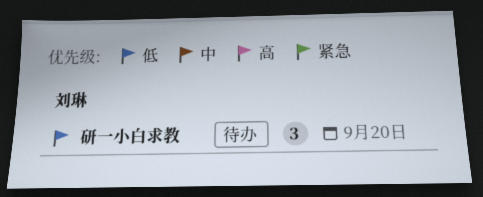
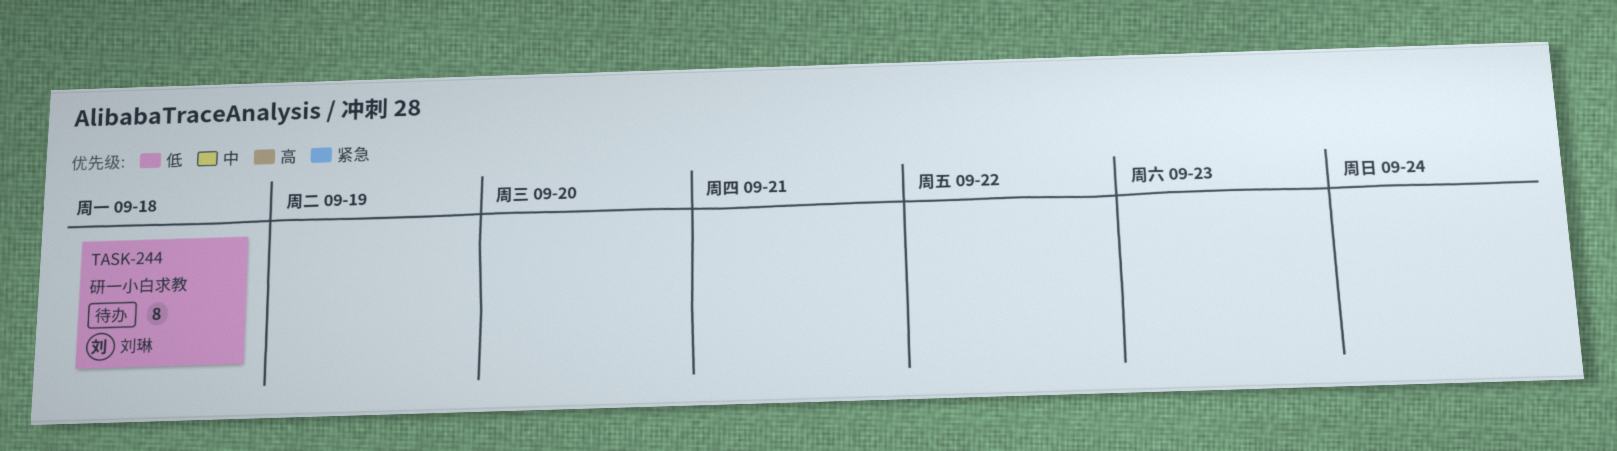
研一小白求教, estimate: 3 -> 8
研一小白求教, due: Sep 20 -> Sep 18

